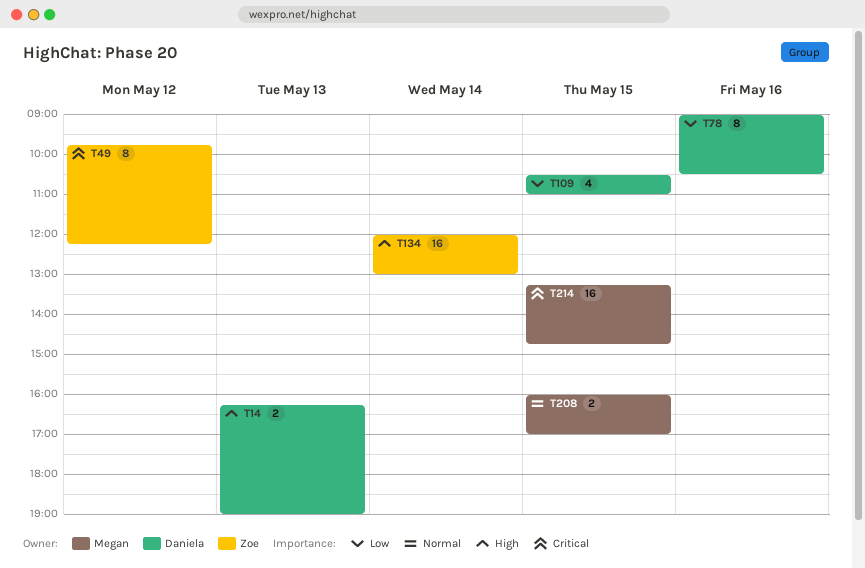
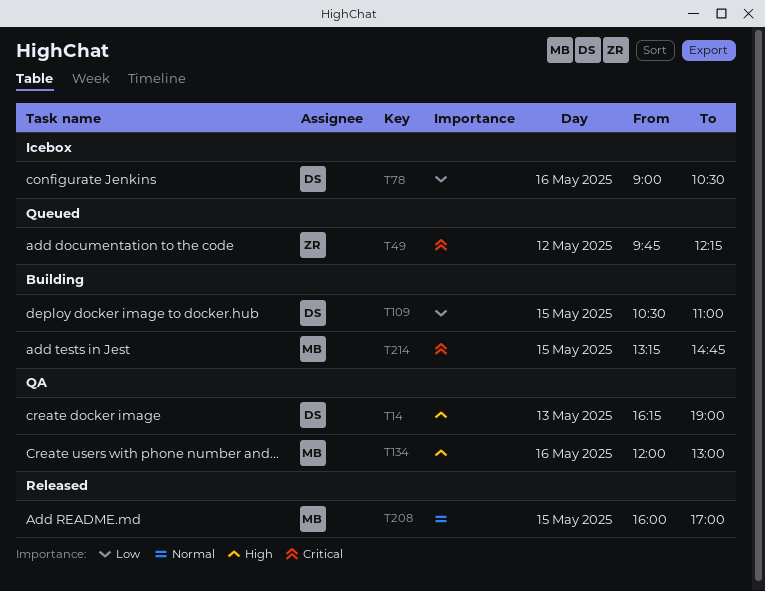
T134, owner: Zoe -> Megan
T134, day: May 14 -> May 16

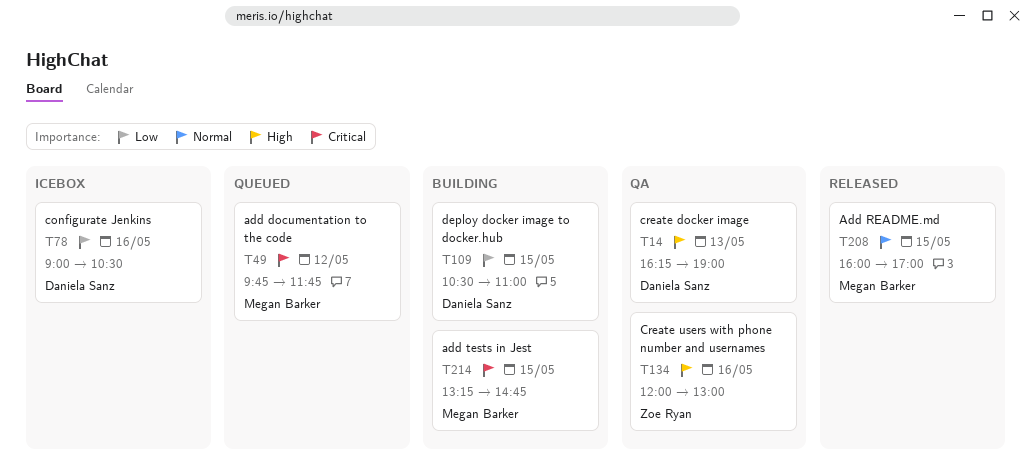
T49, owner: Zoe Ryan -> Megan Barker
T49, ends: 12:15 -> 11:45
T134, owner: Megan Barker -> Zoe Ryan

